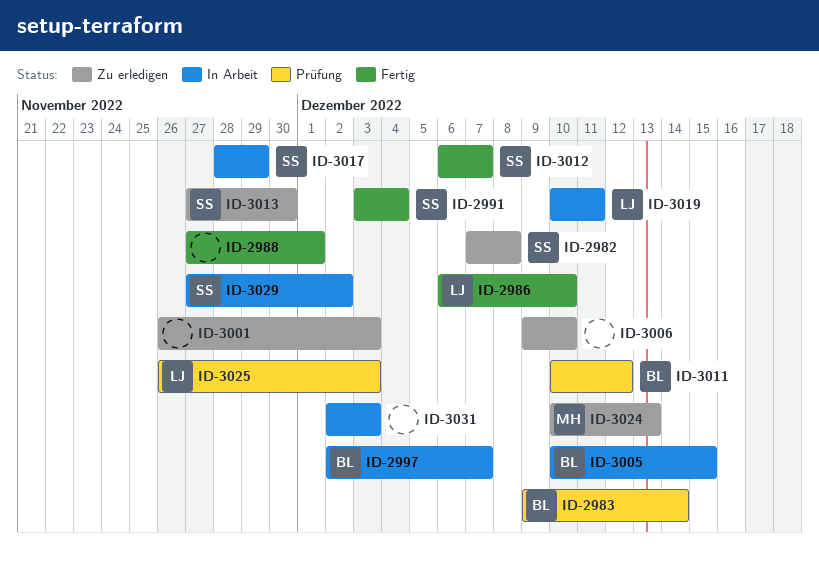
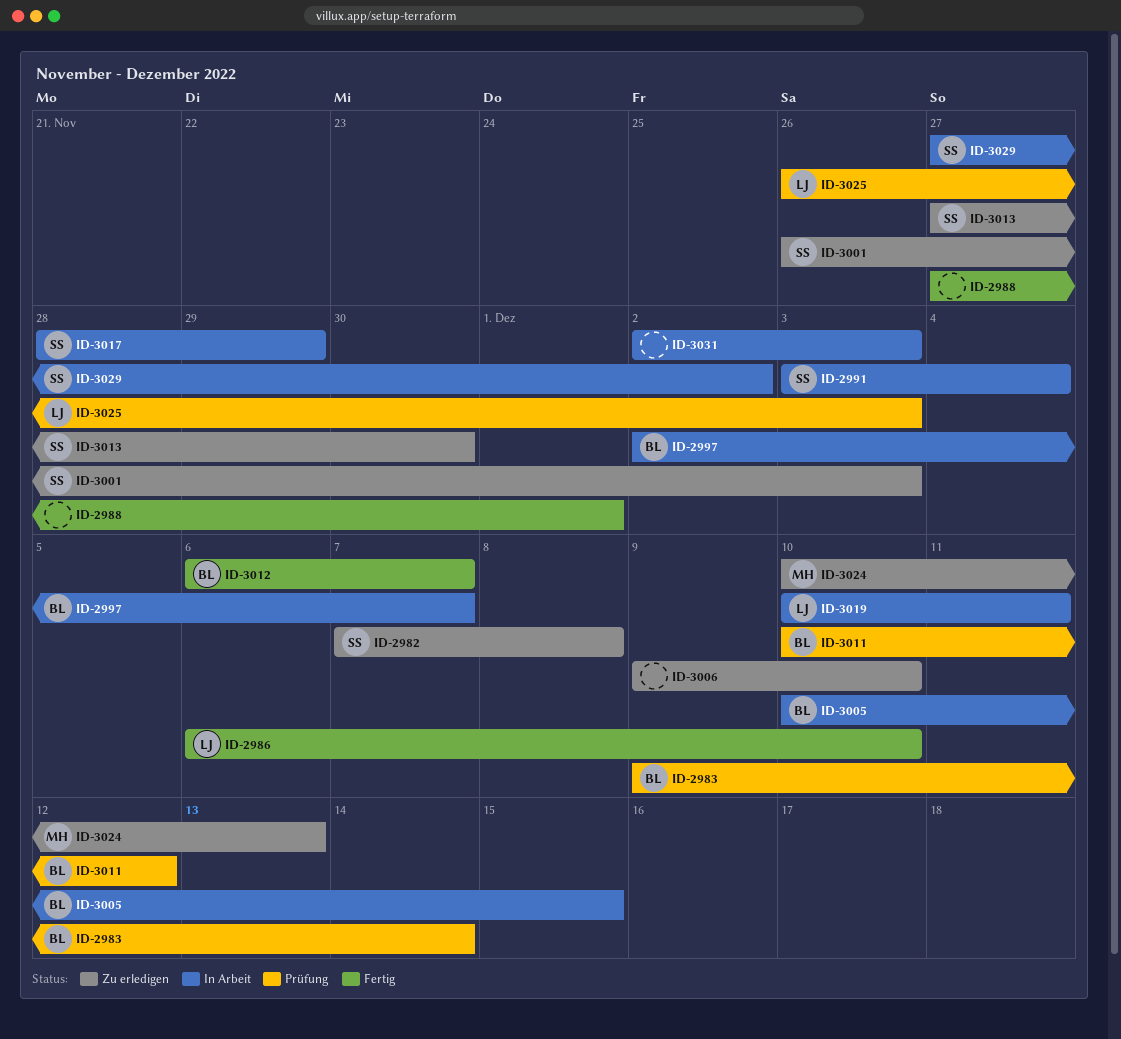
ID-2991, status: Fertig -> In Arbeit
ID-3001, owner: none -> SS
ID-3012, owner: SS -> BL

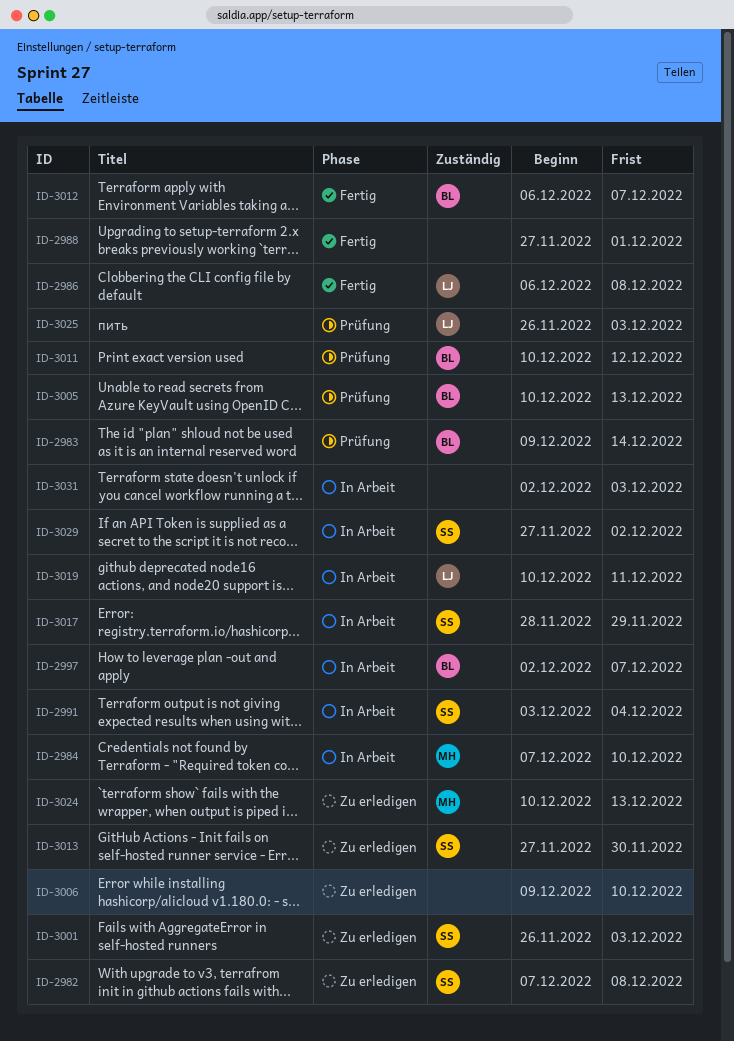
ID-2984: none -> present
ID-2986, due: Dec 10 -> Dec 8
ID-3005, status: In Arbeit -> Prüfung
ID-3005, due: Dec 15 -> Dec 13

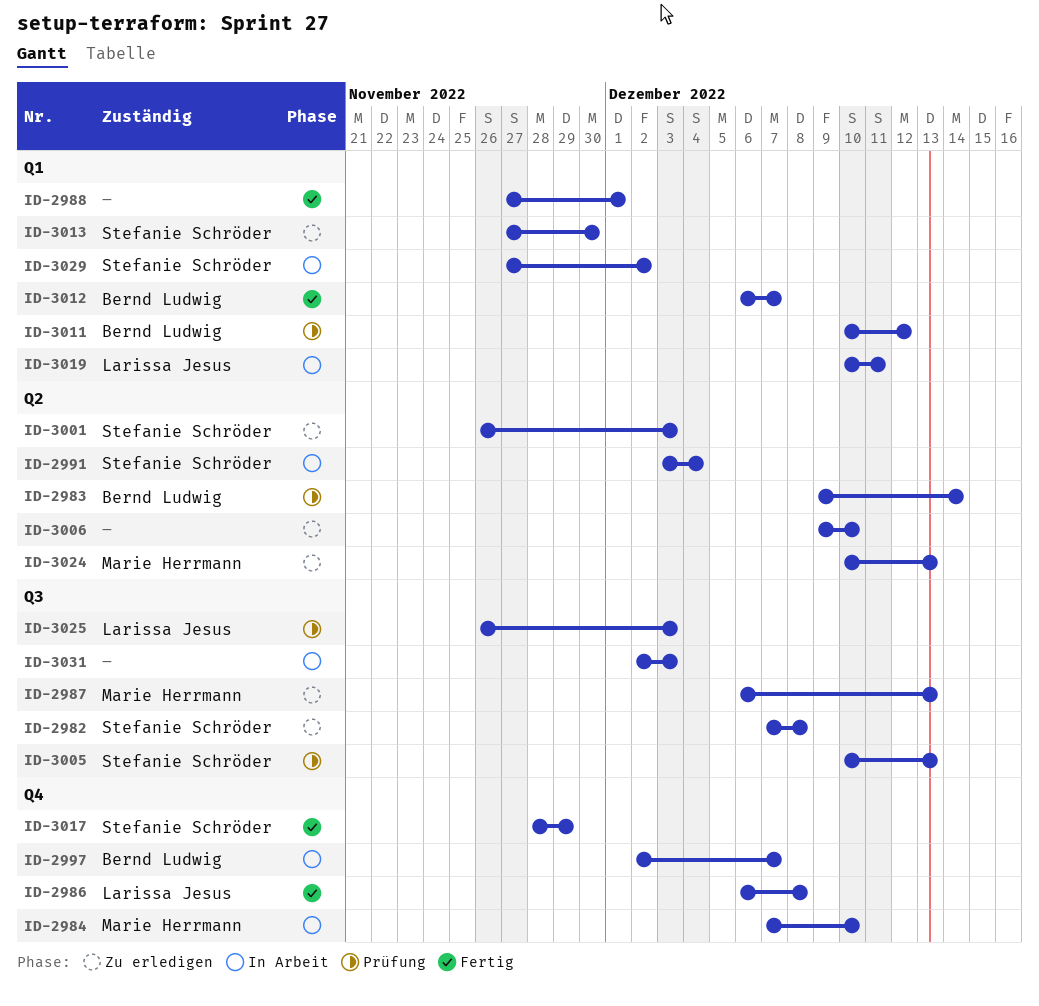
ID-2987: none -> present
ID-3005, owner: Bernd Ludwig -> Stefanie Schröder
ID-3017, status: In Arbeit -> Fertig

